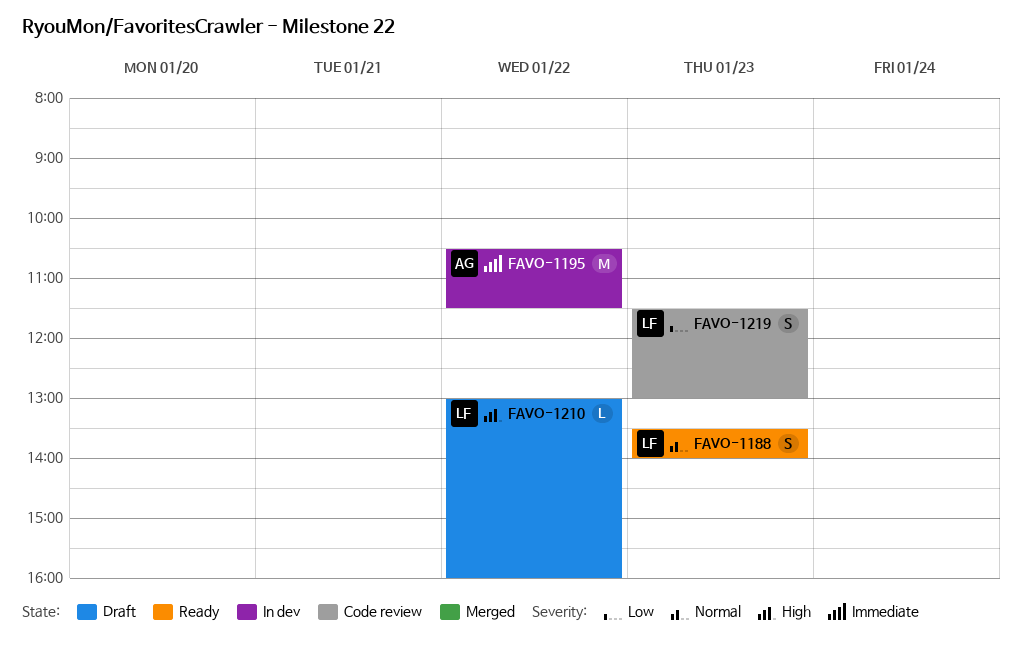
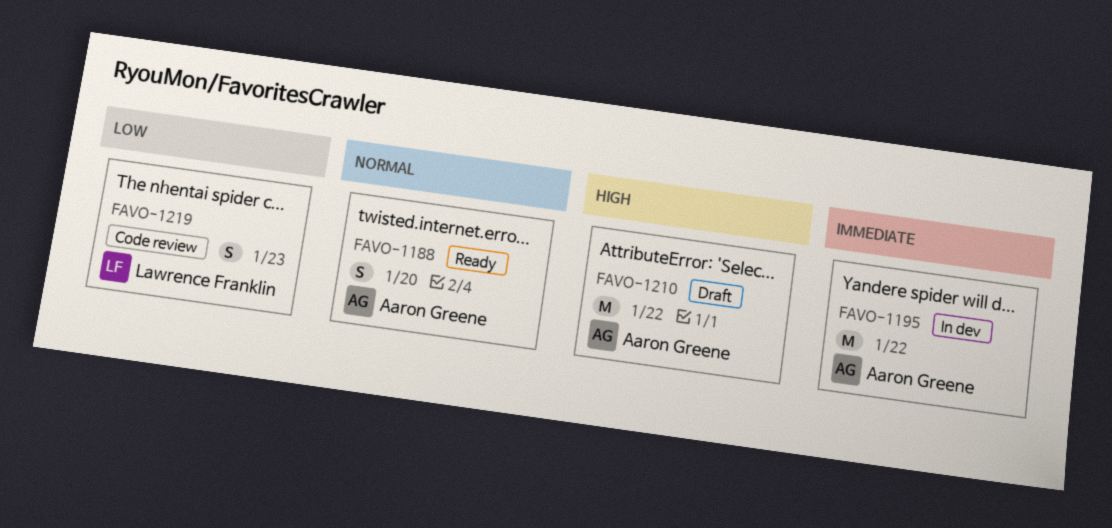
FAVO-1188, owner: Lawrence Franklin -> Aaron Greene
FAVO-1188, day: Jan 23 -> Jan 20
FAVO-1210, owner: Lawrence Franklin -> Aaron Greene
FAVO-1210, estimate: L -> M

